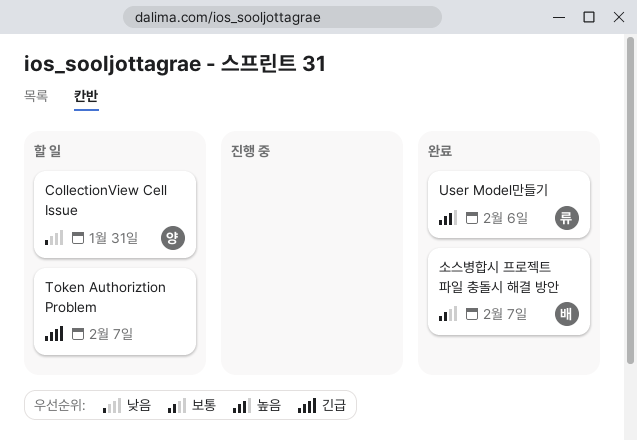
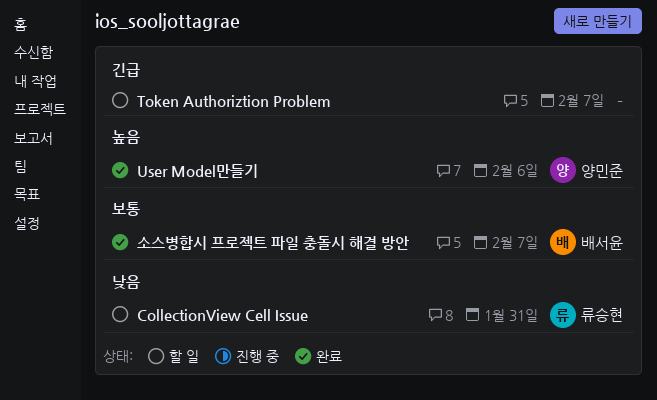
CollectionView Cell Issue, owner: 양민준 -> 류승현
User Model만들기, owner: 류승현 -> 양민준

